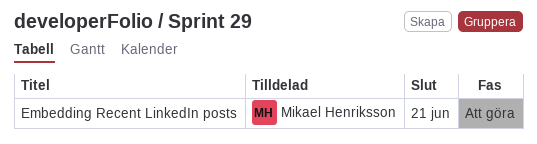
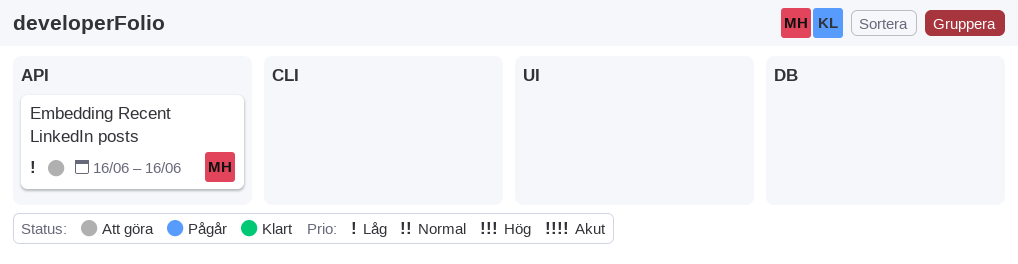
Embedding Recent LinkedIn posts, due: Jun 21 -> Jun 16

